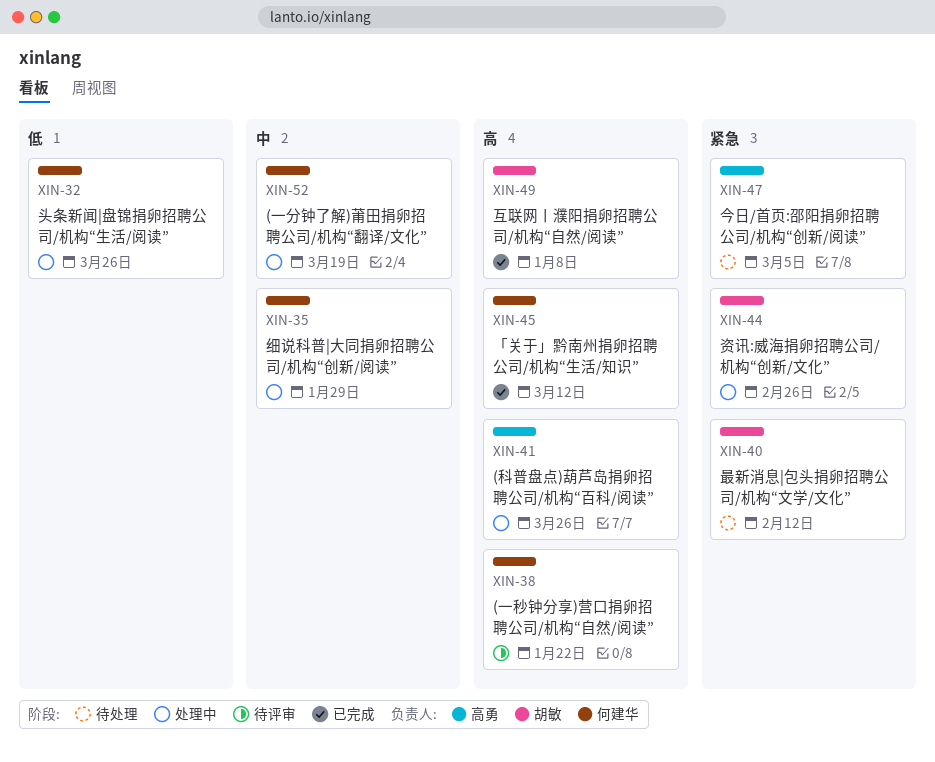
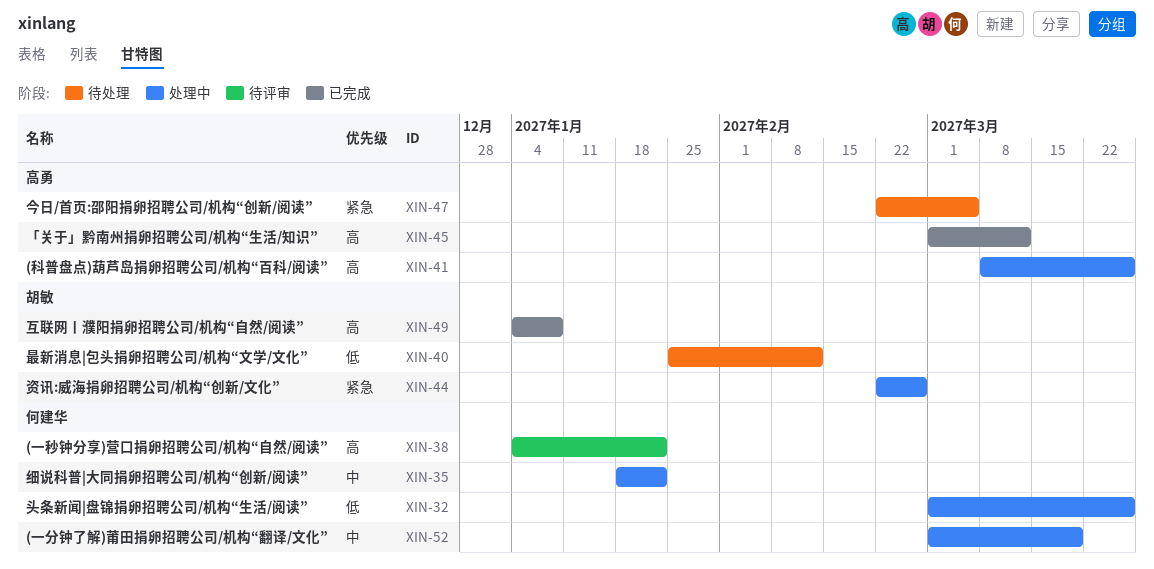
XIN-35, due: Jan 29 -> Jan 22
XIN-40, priority: 紧急 -> 低
XIN-45, owner: 何建华 -> 高勇

